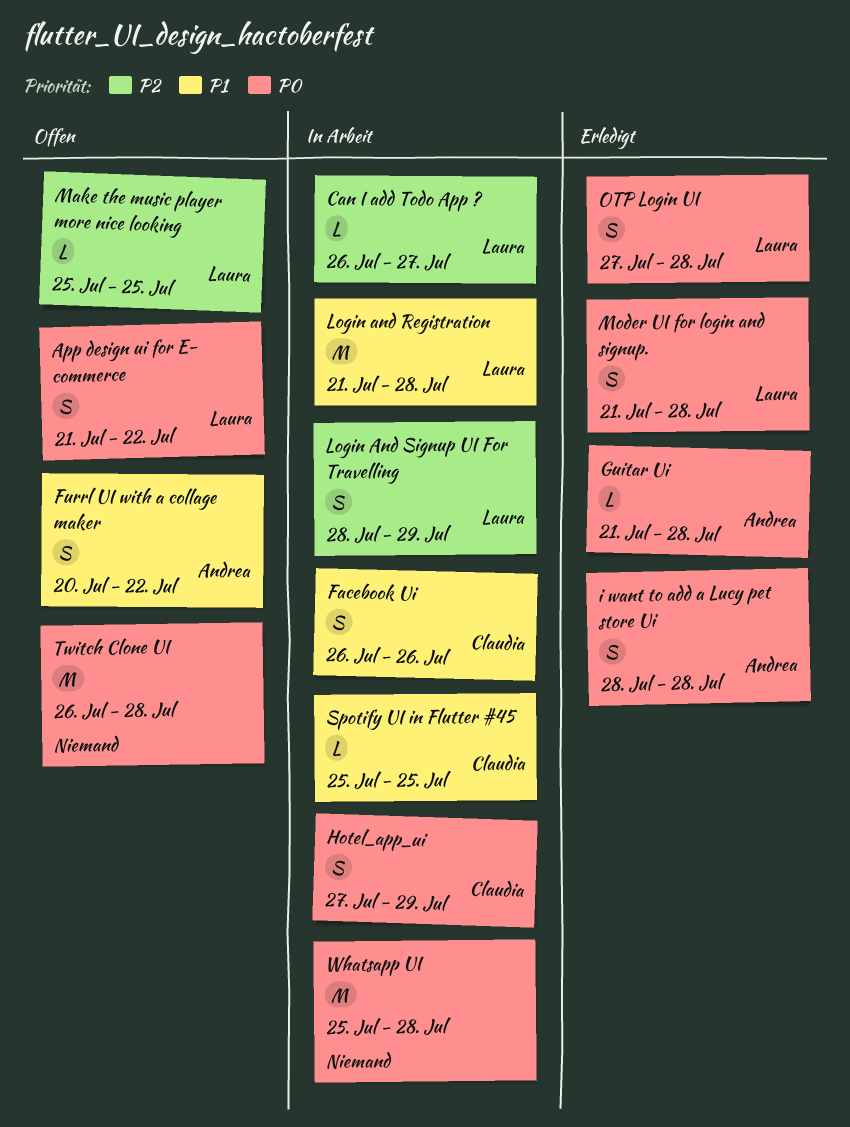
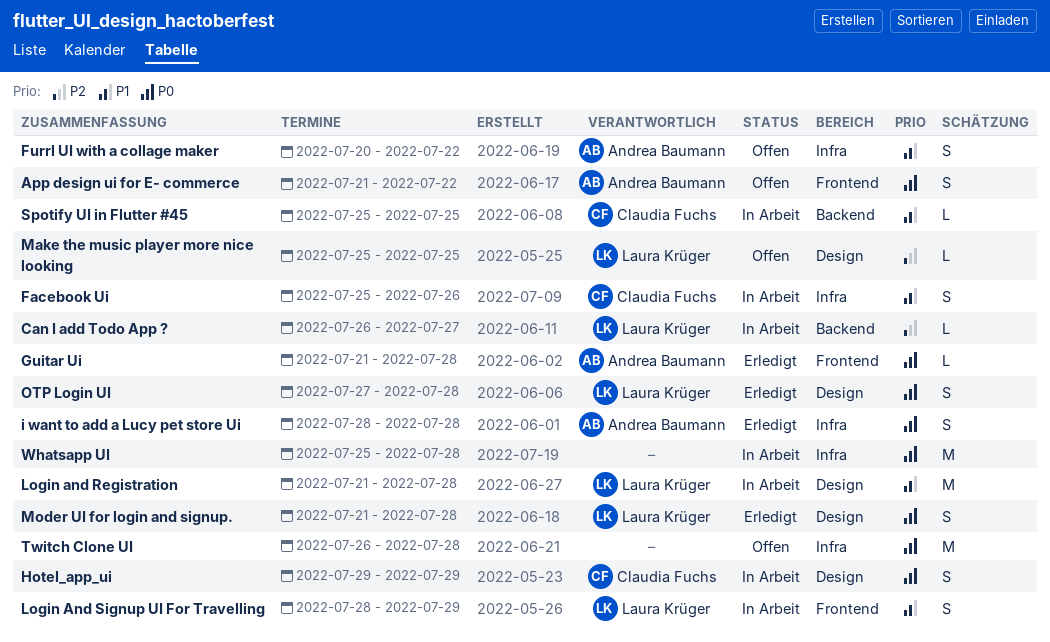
App design ui for E- commerce, owner: Laura Krüger -> Andrea Baumann
Facebook Ui, start: Jul 26 -> Jul 25
Hotel_app_ui, start: Jul 27 -> Jul 29
Login And Signup UI For Travelling, priority: P2 -> P1

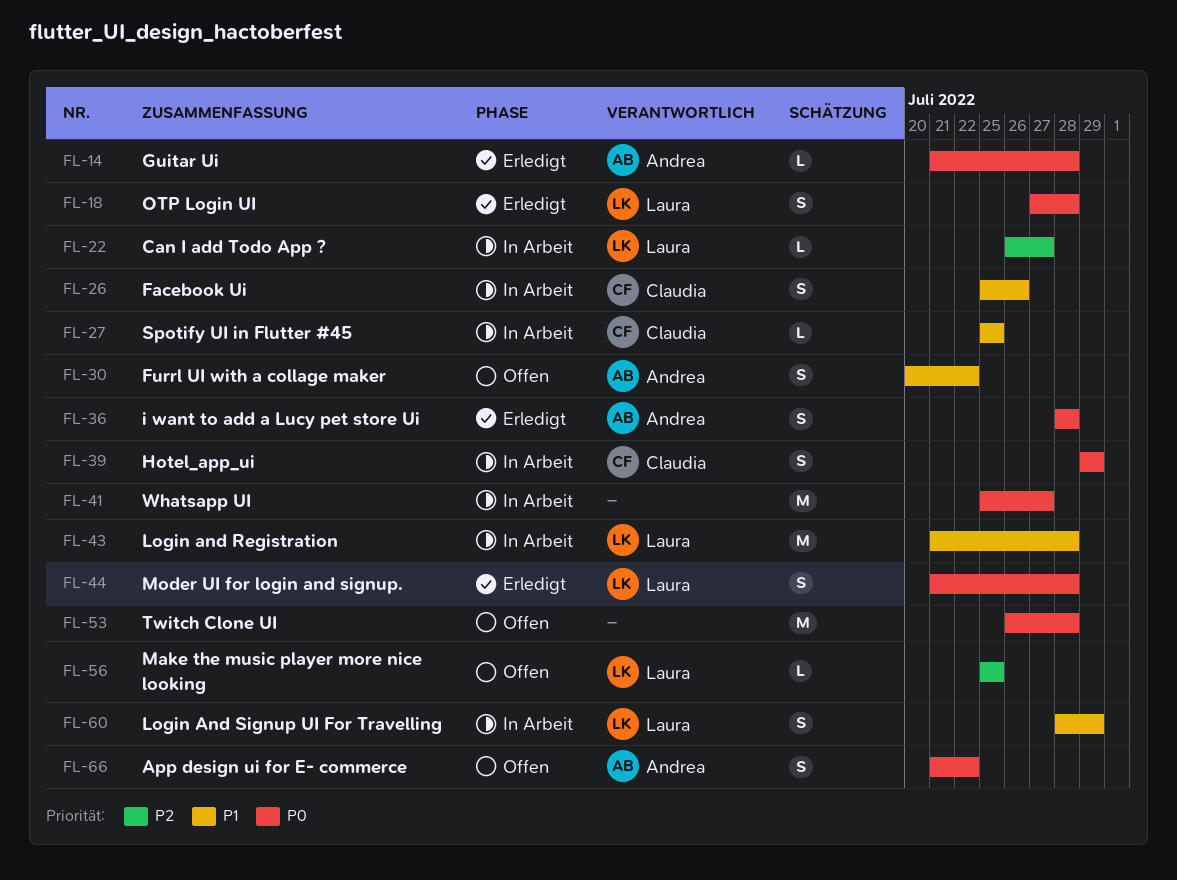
Whatsapp UI, due: Jul 28 -> Jul 27

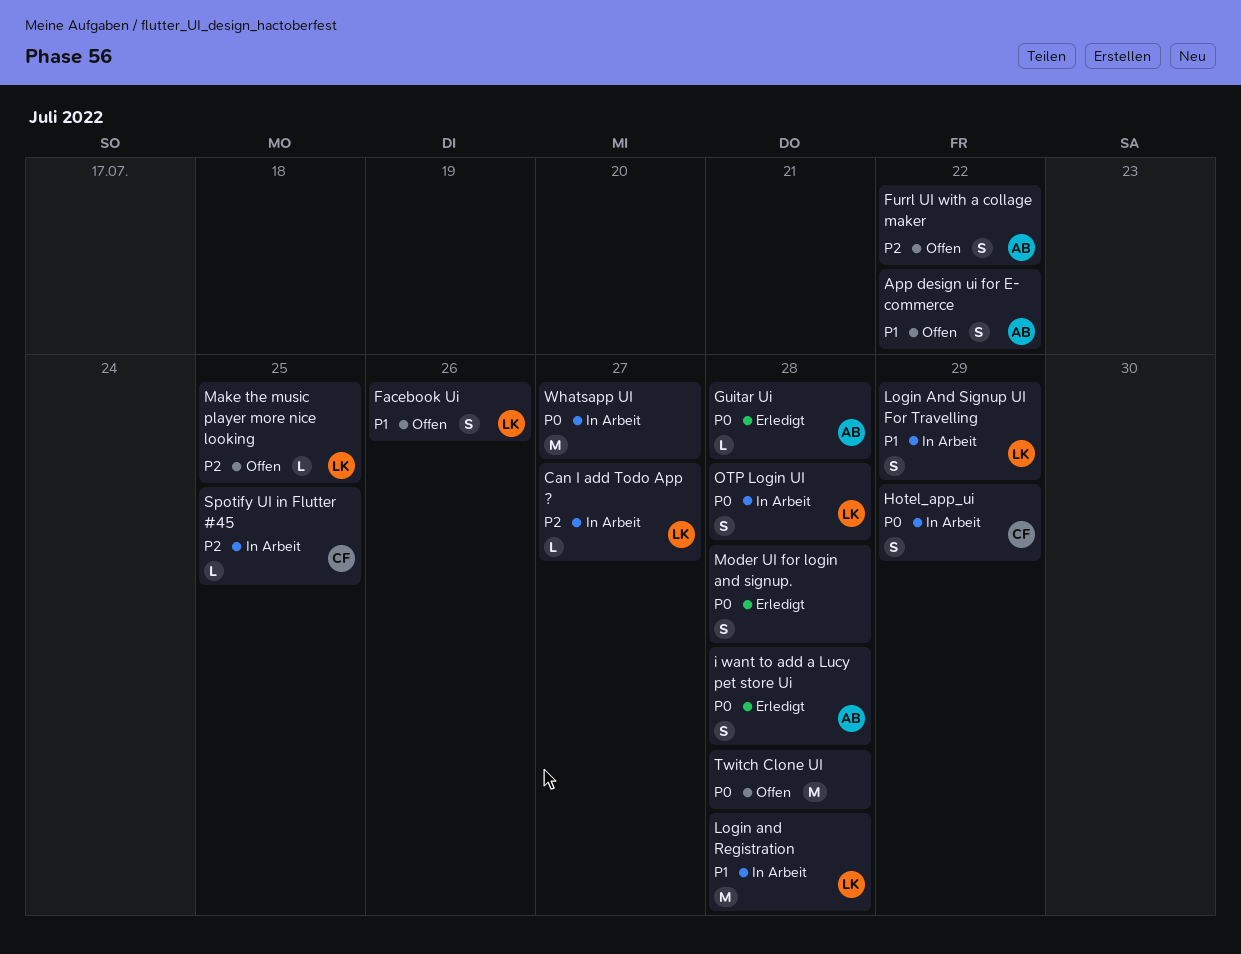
App design ui for E- commerce, priority: P0 -> P1
Facebook Ui, status: In Arbeit -> Offen
Facebook Ui, owner: Claudia -> Laura
Furrl UI with a collage maker, priority: P1 -> P2
Moder UI for login and signup., owner: Laura -> none
OTP Login UI, status: Erledigt -> In Arbeit
Spotify UI in Flutter #45, priority: P1 -> P2

